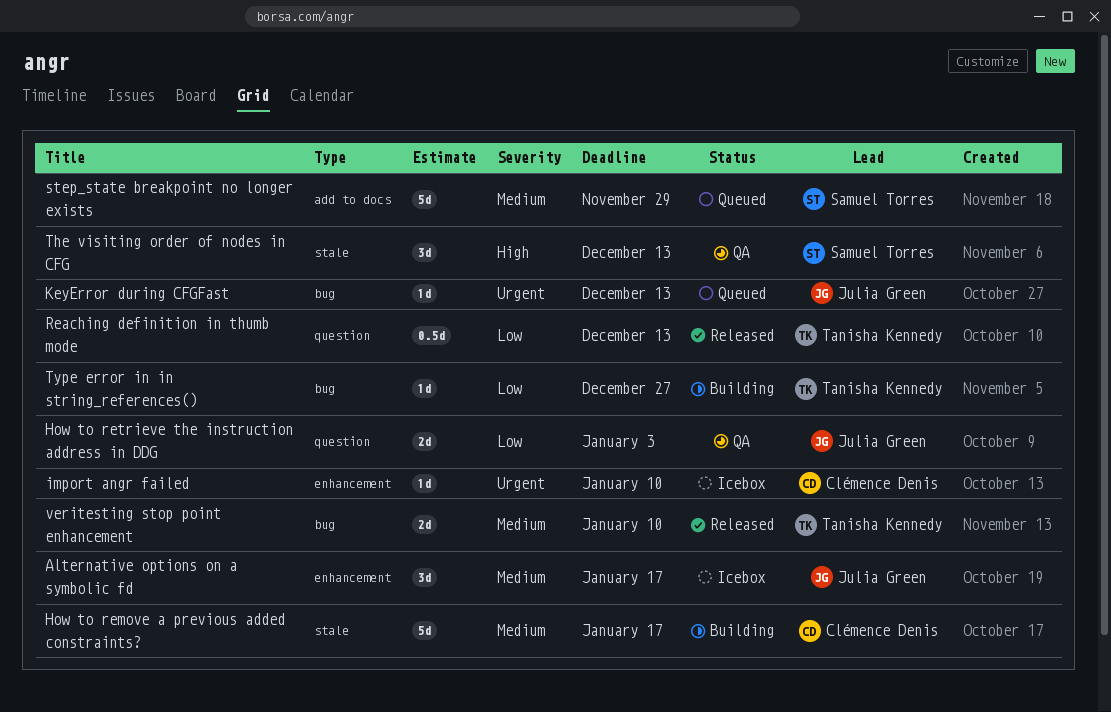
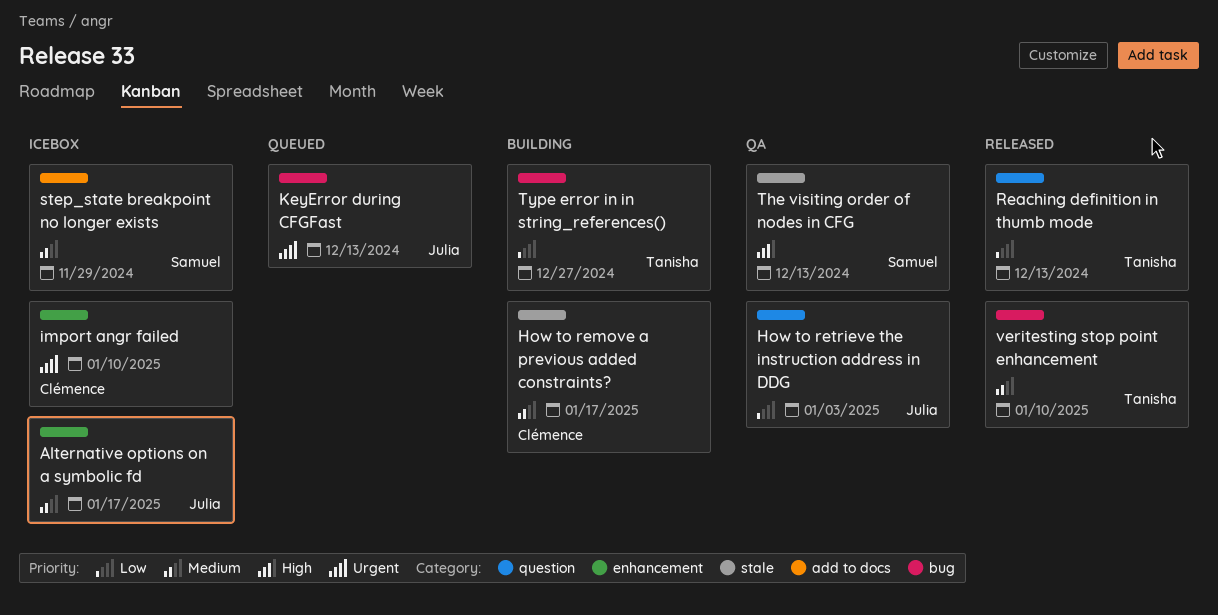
step_state breakpoint no longer exists, status: Queued -> Icebox

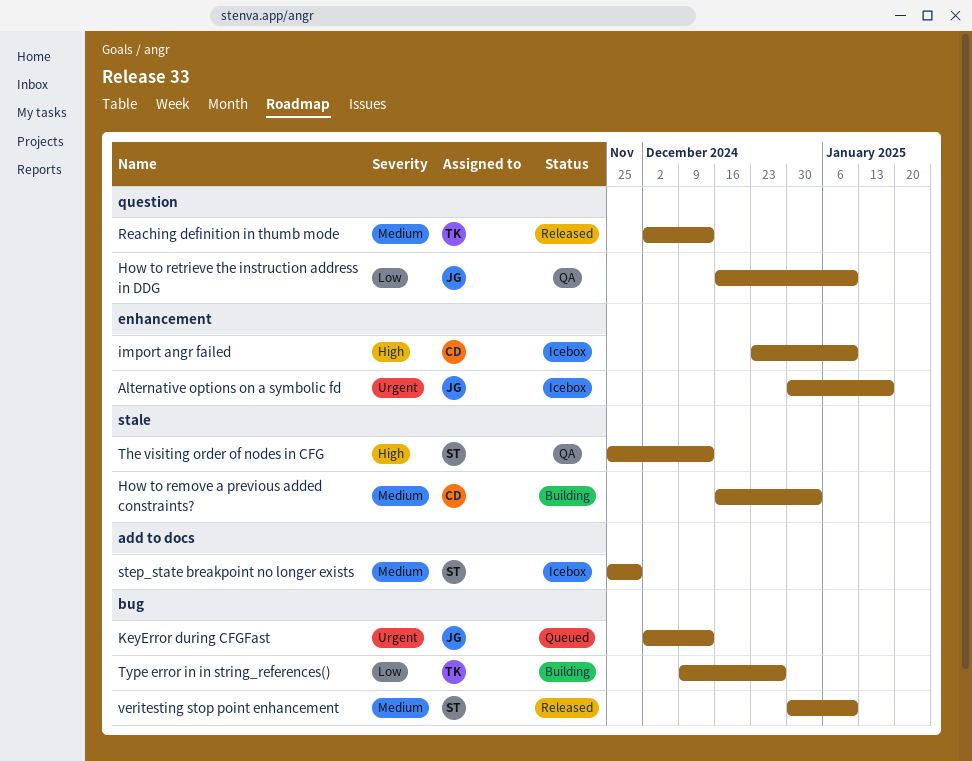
Alternative options on a symbolic fd, priority: Medium -> Urgent
How to remove a previous added constraints?, due: Jan 17 -> Jan 3
How to retrieve the instruction address in DDG, due: Jan 3 -> Jan 10
import angr failed, priority: Urgent -> High
Reaching definition in thumb mode, priority: Low -> Medium
veritesting stop point enhancement, owner: Tanisha -> Samuel

